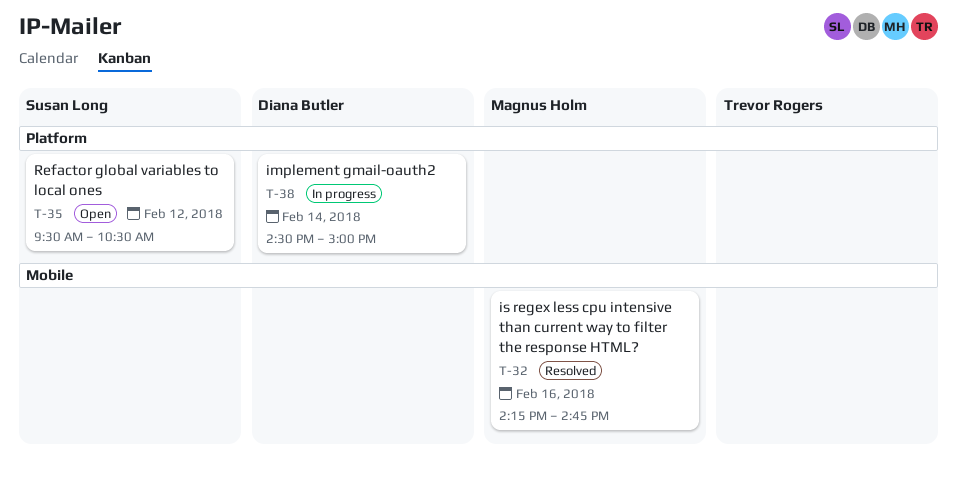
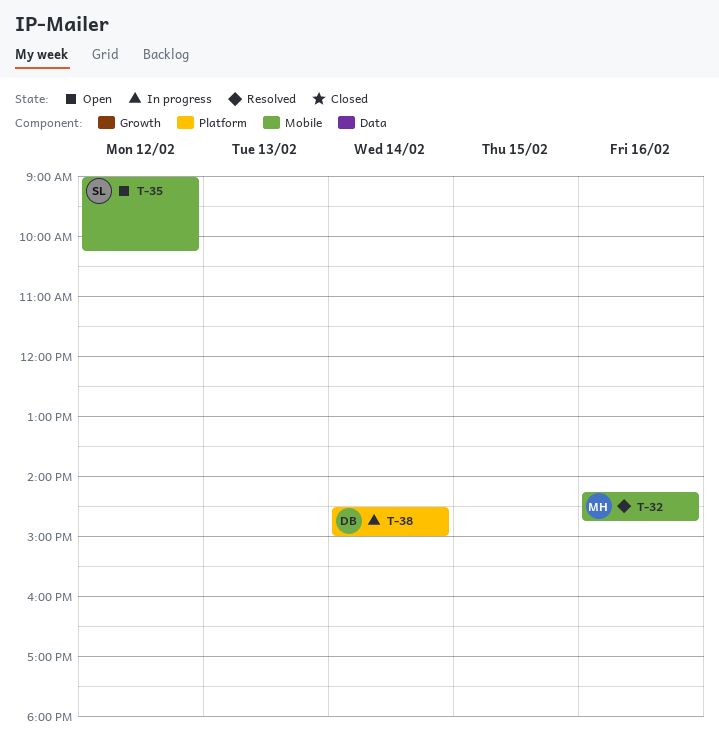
T-35, label: Platform -> Mobile
T-35, begins: 09:30 -> 09:00
T-35, ends: 10:30 -> 10:15

